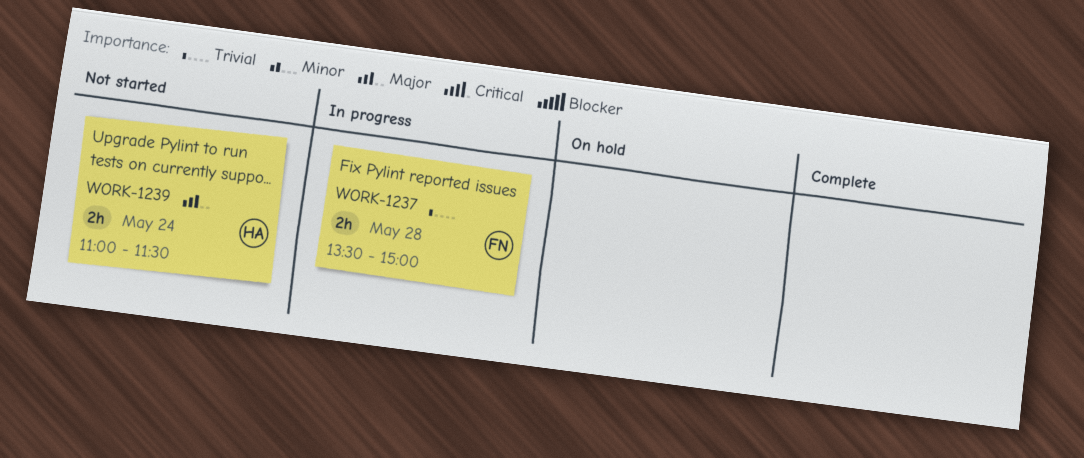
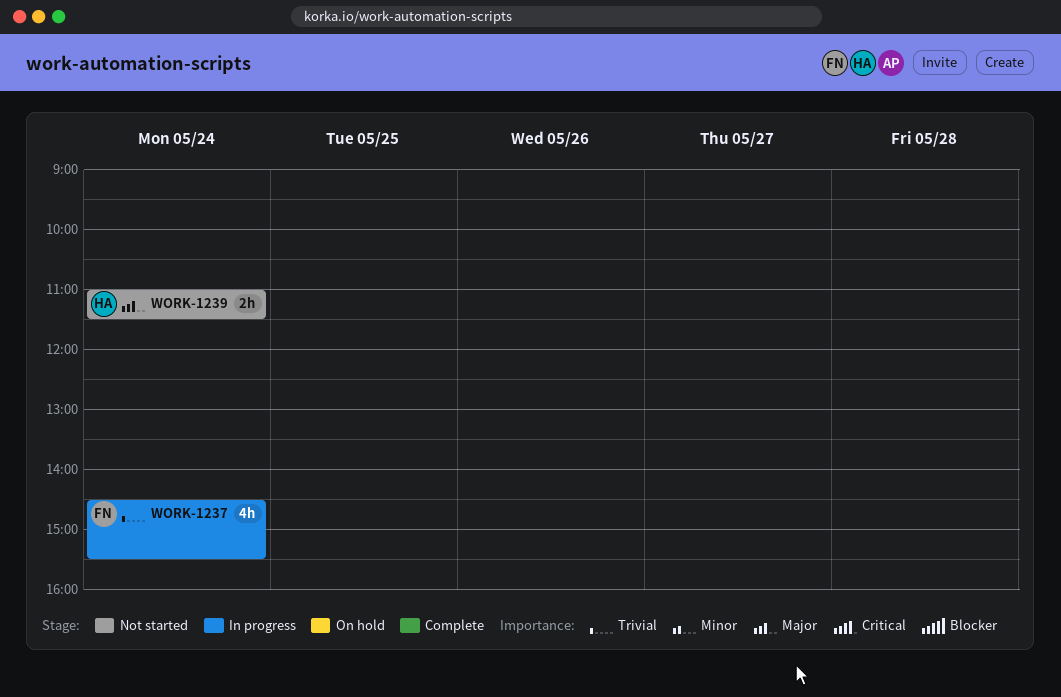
WORK-1237, estimate: 2h -> 4h
WORK-1237, day: May 28 -> May 24
WORK-1237, begins: 13:30 -> 14:30
WORK-1237, ends: 15:00 -> 15:30

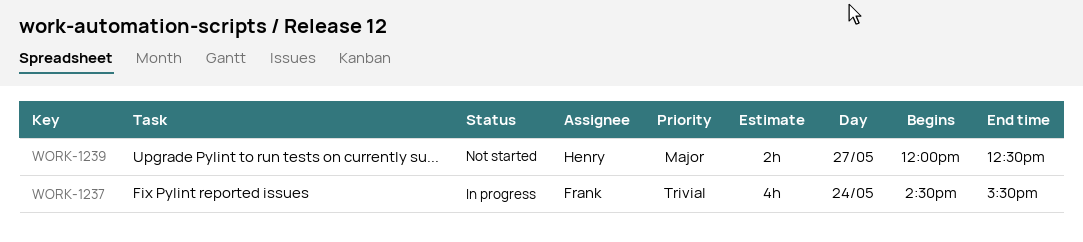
WORK-1239, day: May 24 -> May 27
WORK-1239, begins: 11:00 -> 12:00
WORK-1239, ends: 11:30 -> 12:30

